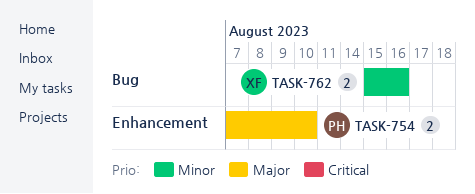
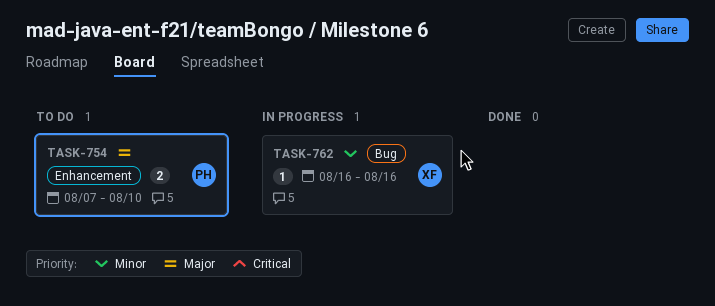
TASK-762, estimate: 2 -> 1
TASK-762, start: Aug 15 -> Aug 16

